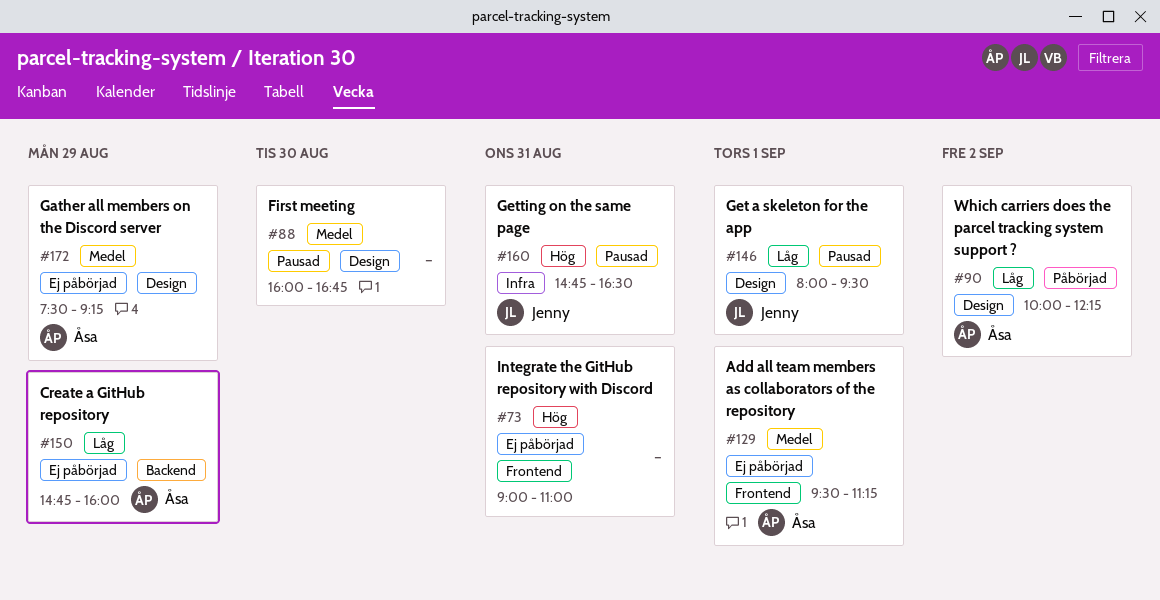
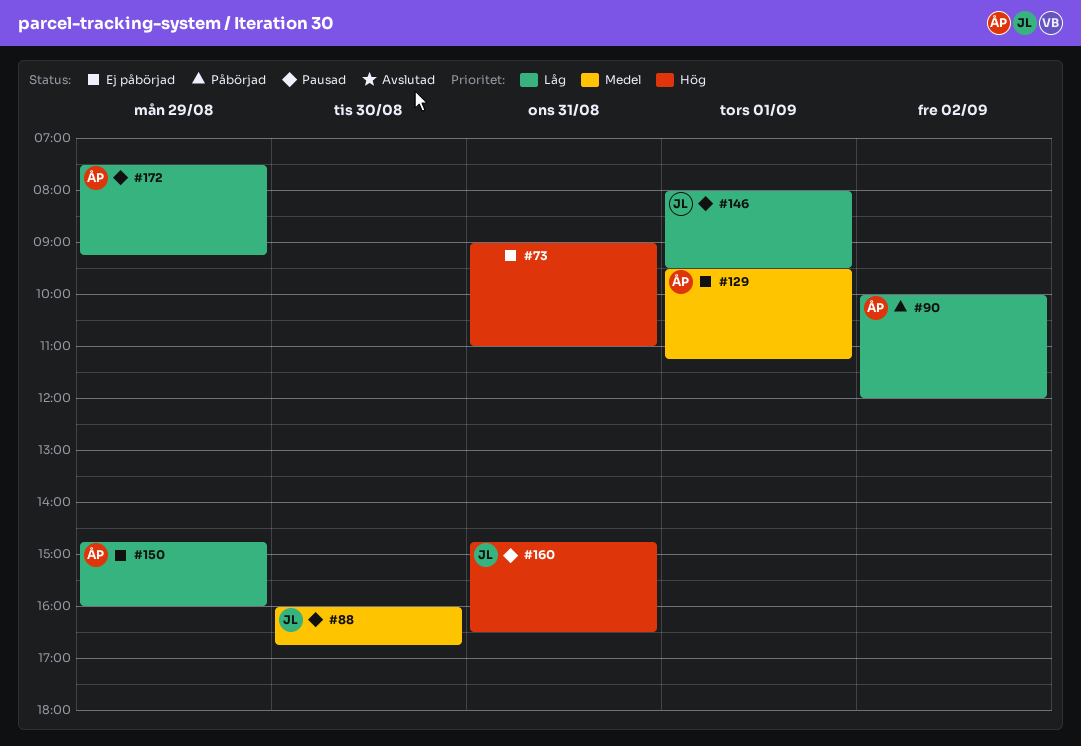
#88, owner: none -> Jenny
#90, ends: 12:15 -> 12:00
#172, status: Ej påbörjad -> Pausad
#172, priority: Medel -> Låg

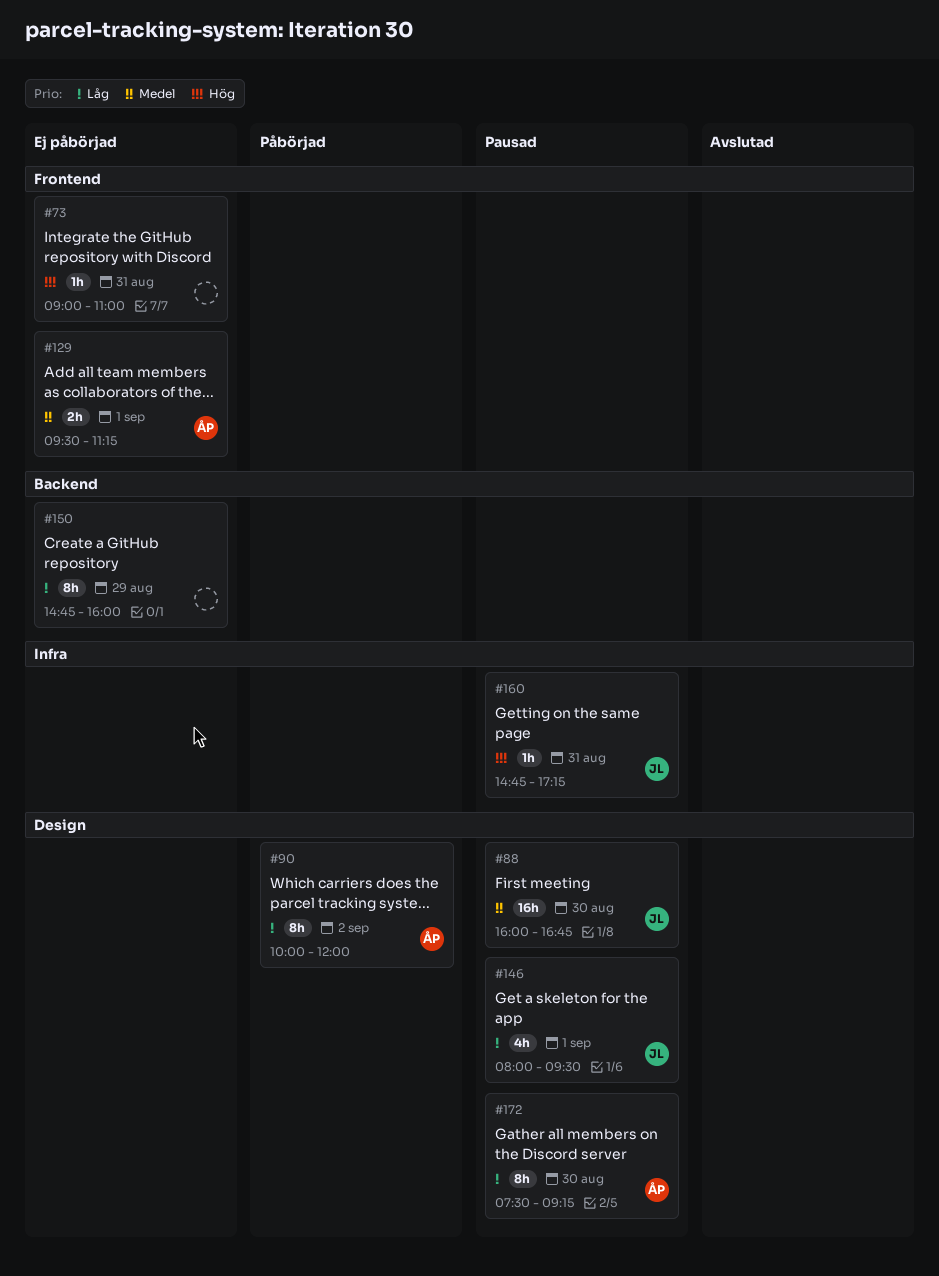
#150, owner: ÅP -> none
#160, ends: 16:30 -> 17:15
#172, day: Aug 29 -> Aug 30

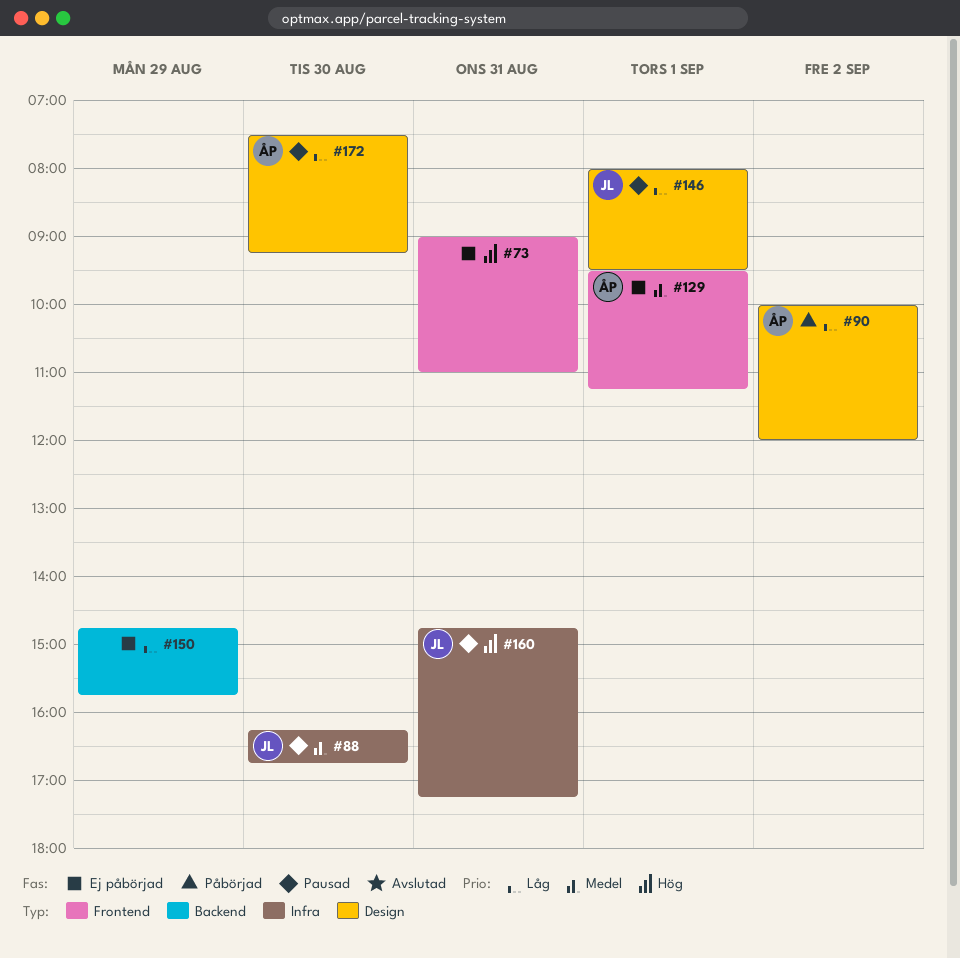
#88, label: Design -> Infra
#88, begins: 16:00 -> 16:15
#150, ends: 16:00 -> 15:45

